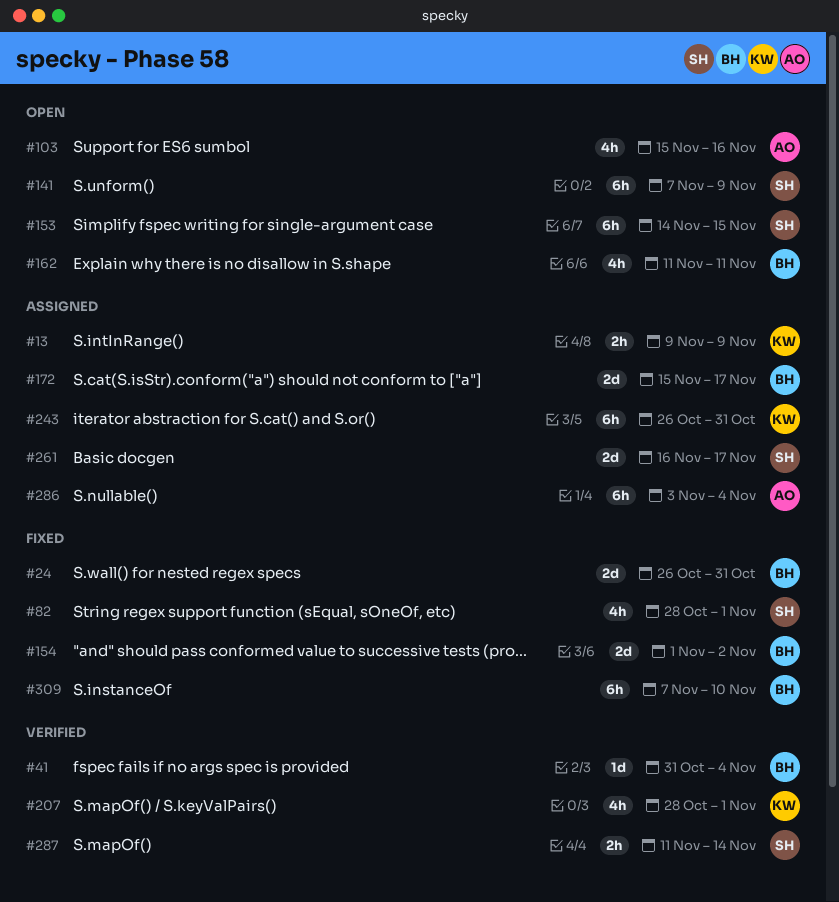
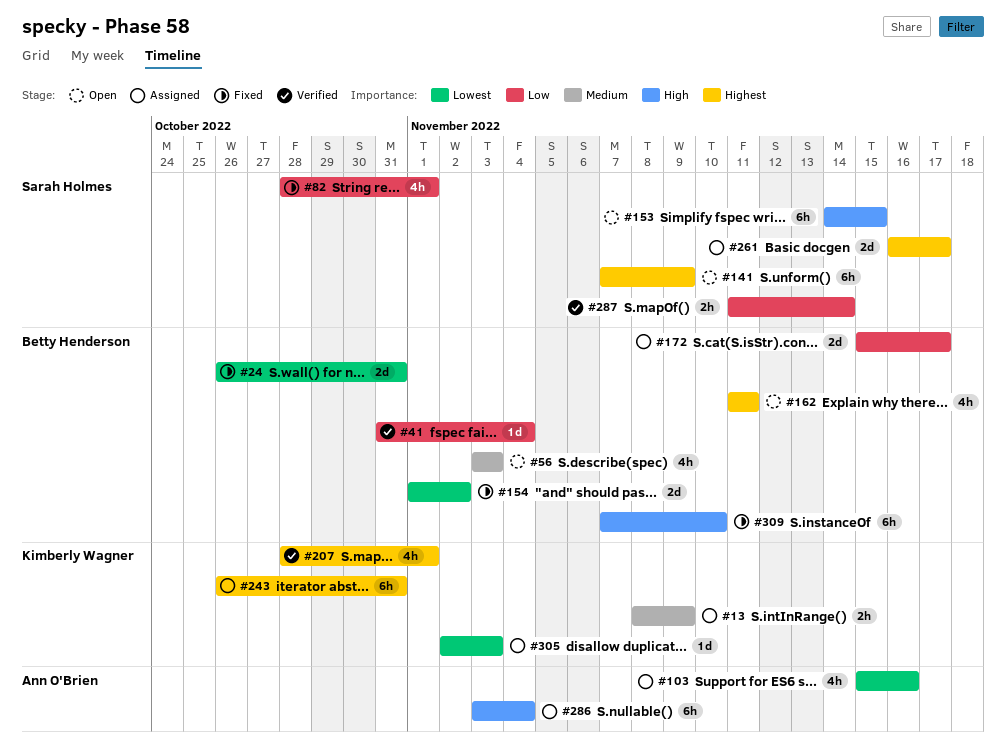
#13, start: Nov 9 -> Nov 8
#56: none -> present
#103, status: Open -> Assigned
#305: none -> present

